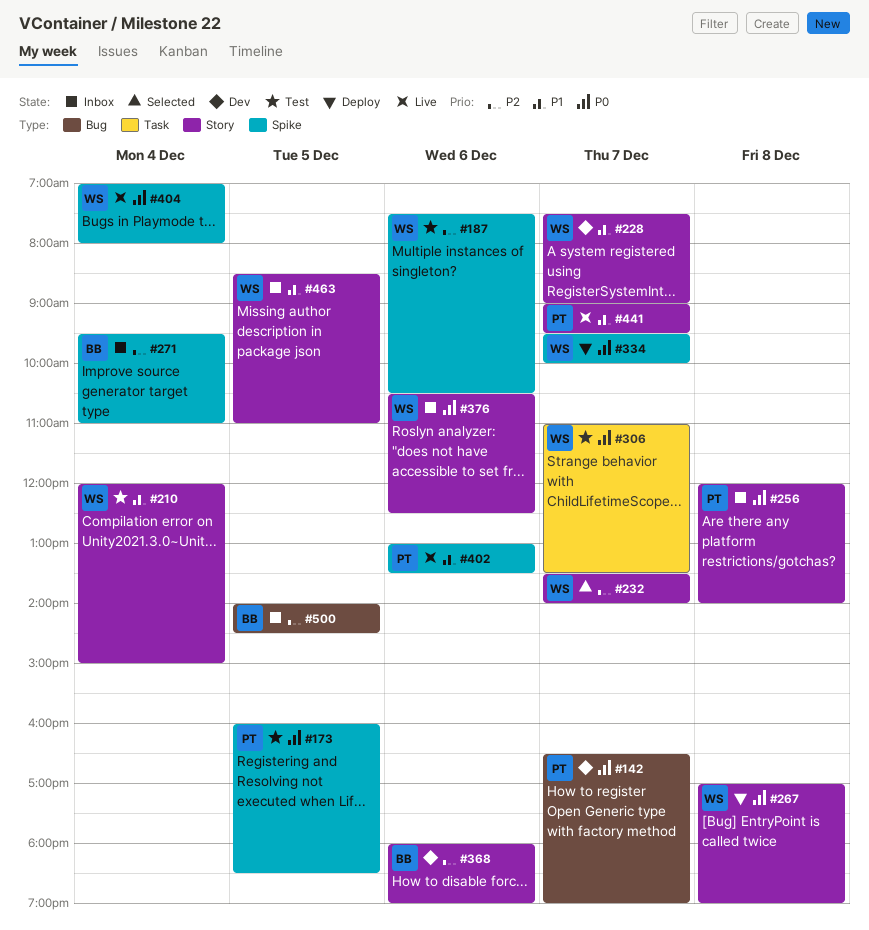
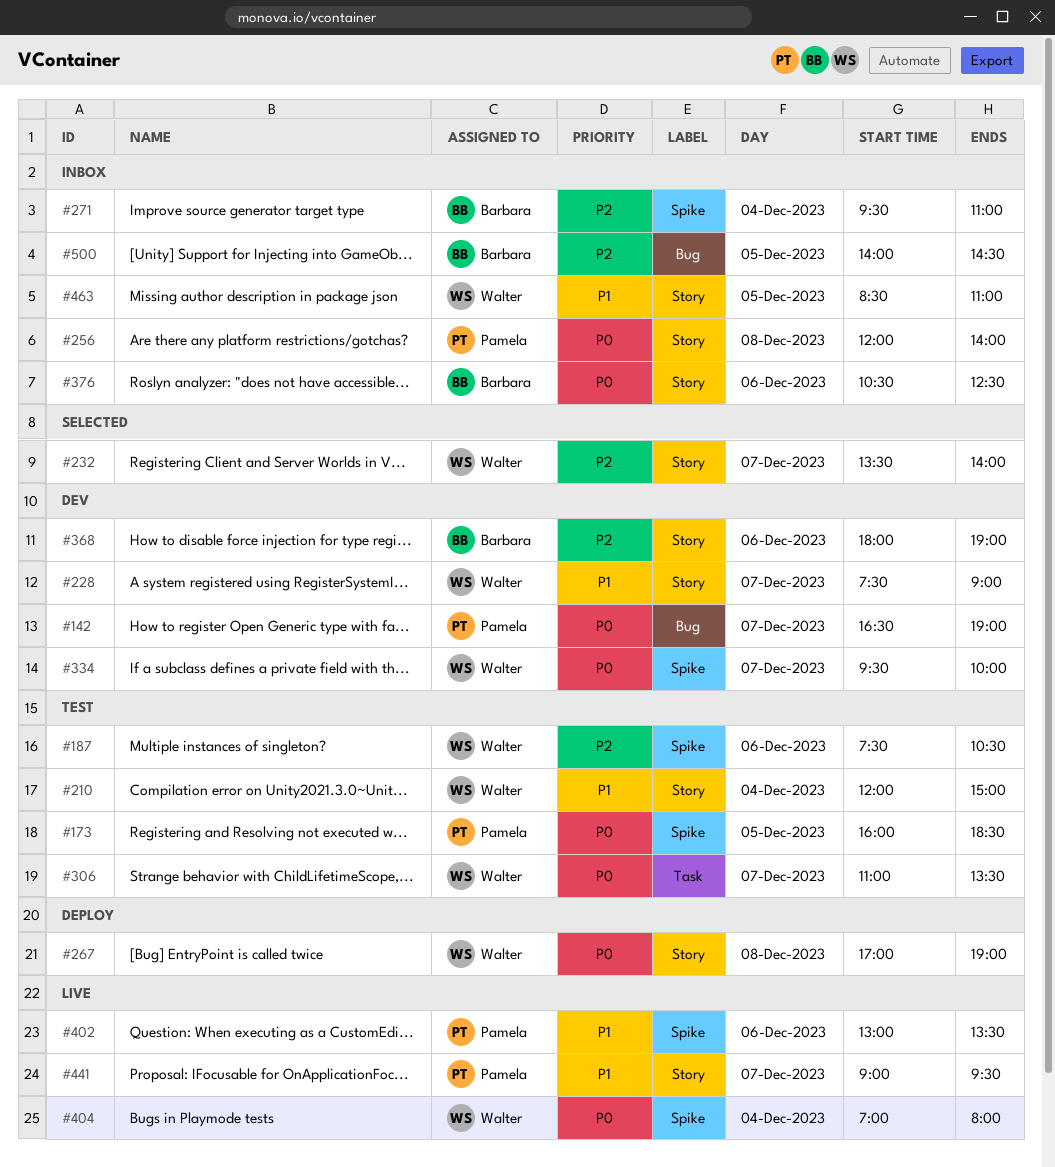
#334, status: Deploy -> Dev
#376, owner: Walter -> Barbara

